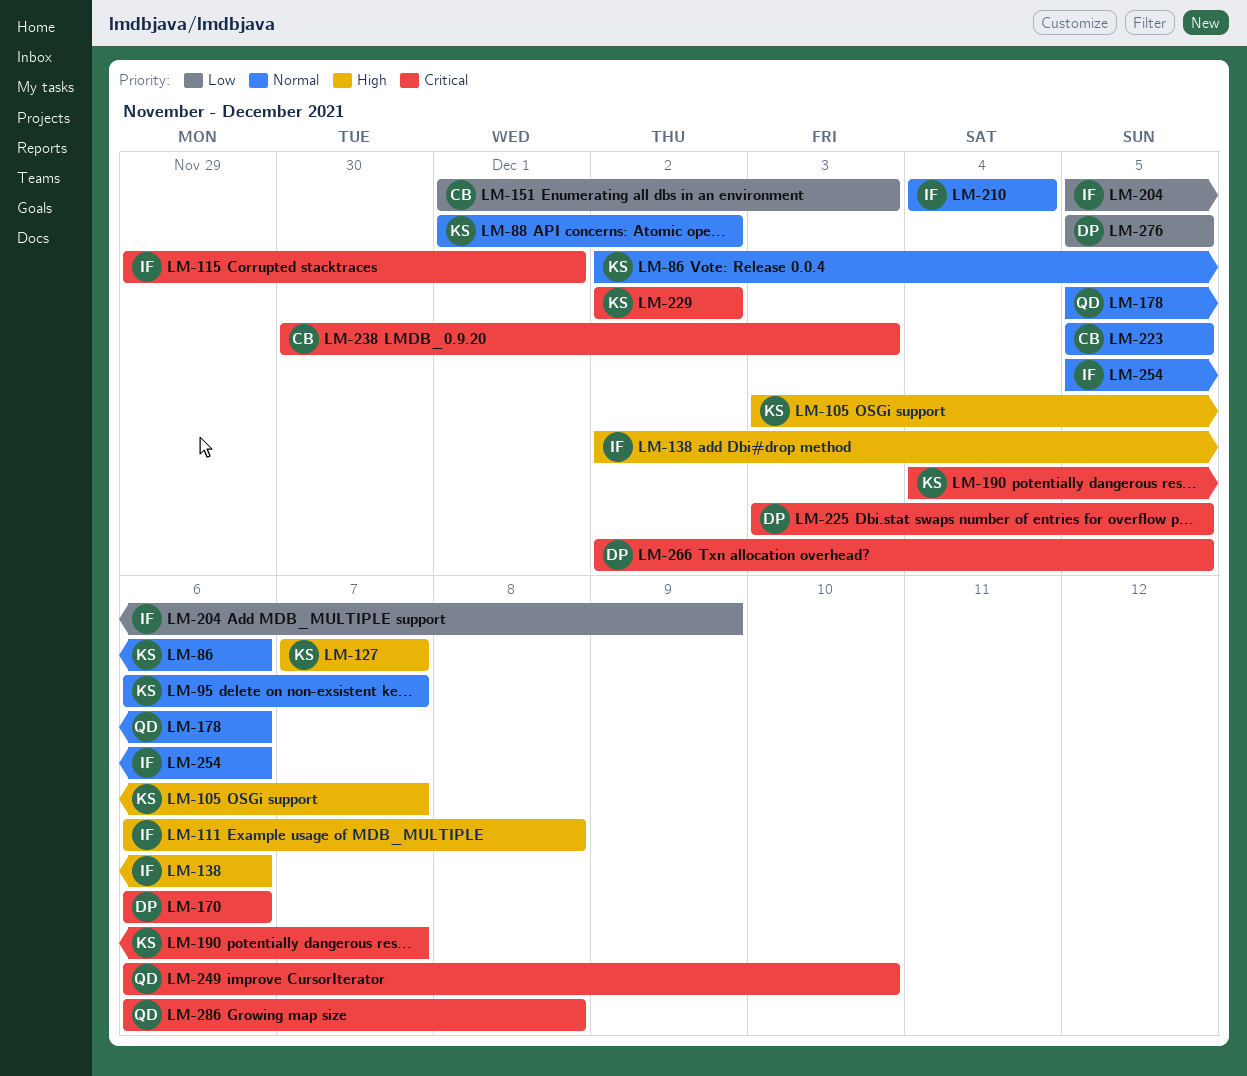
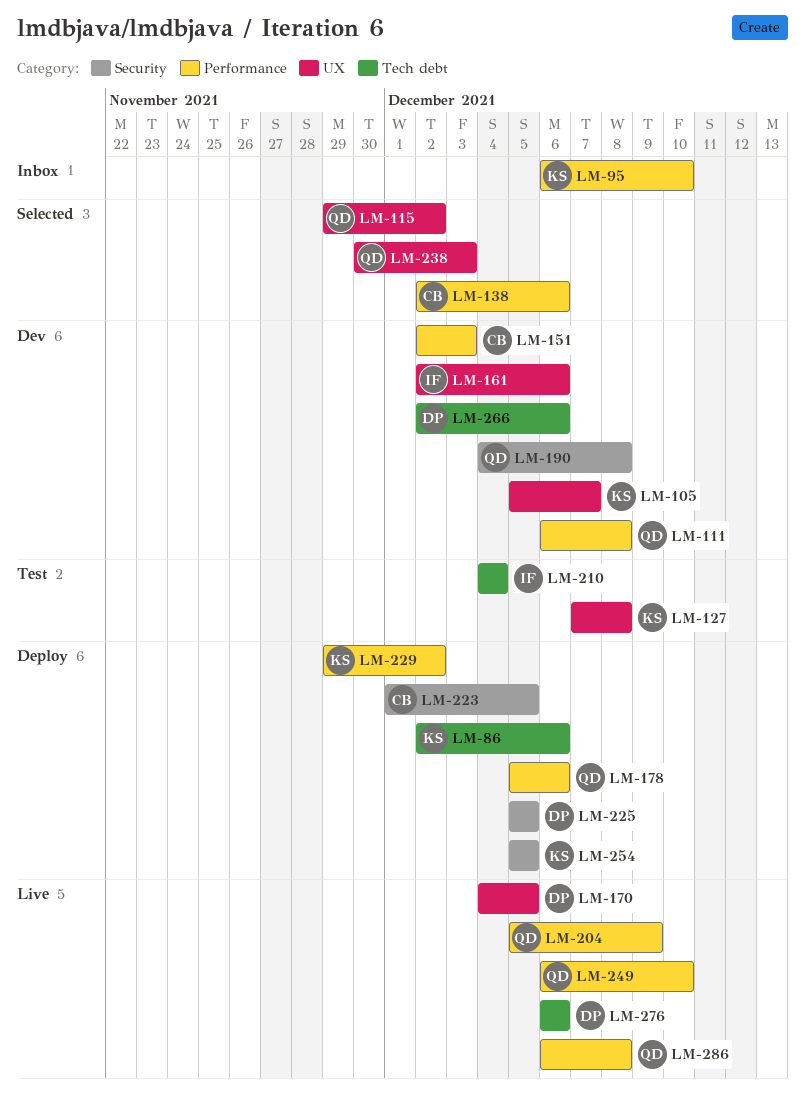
LM-88: present -> none
LM-95, due: Dec 7 -> Dec 10
LM-105, start: Dec 3 -> Dec 5
LM-111, owner: IF -> QD
LM-115, owner: IF -> QD
LM-115, due: Dec 1 -> Dec 2
LM-127, due: Dec 7 -> Dec 8
LM-138, owner: IF -> CB
LM-151, start: Dec 1 -> Dec 2
LM-161: none -> present
LM-170, start: Dec 6 -> Dec 4
LM-170, due: Dec 6 -> Dec 5
LM-190, owner: KS -> QD
LM-190, due: Dec 7 -> Dec 8
LM-204, owner: IF -> QD
LM-223, start: Dec 5 -> Dec 1
LM-225, start: Dec 3 -> Dec 5
LM-229, start: Dec 2 -> Nov 29
LM-238, owner: CB -> QD
LM-254, owner: IF -> KS
LM-254, due: Dec 6 -> Dec 5
LM-266, due: Dec 5 -> Dec 6
LM-276, start: Dec 5 -> Dec 6
LM-276, due: Dec 5 -> Dec 6

